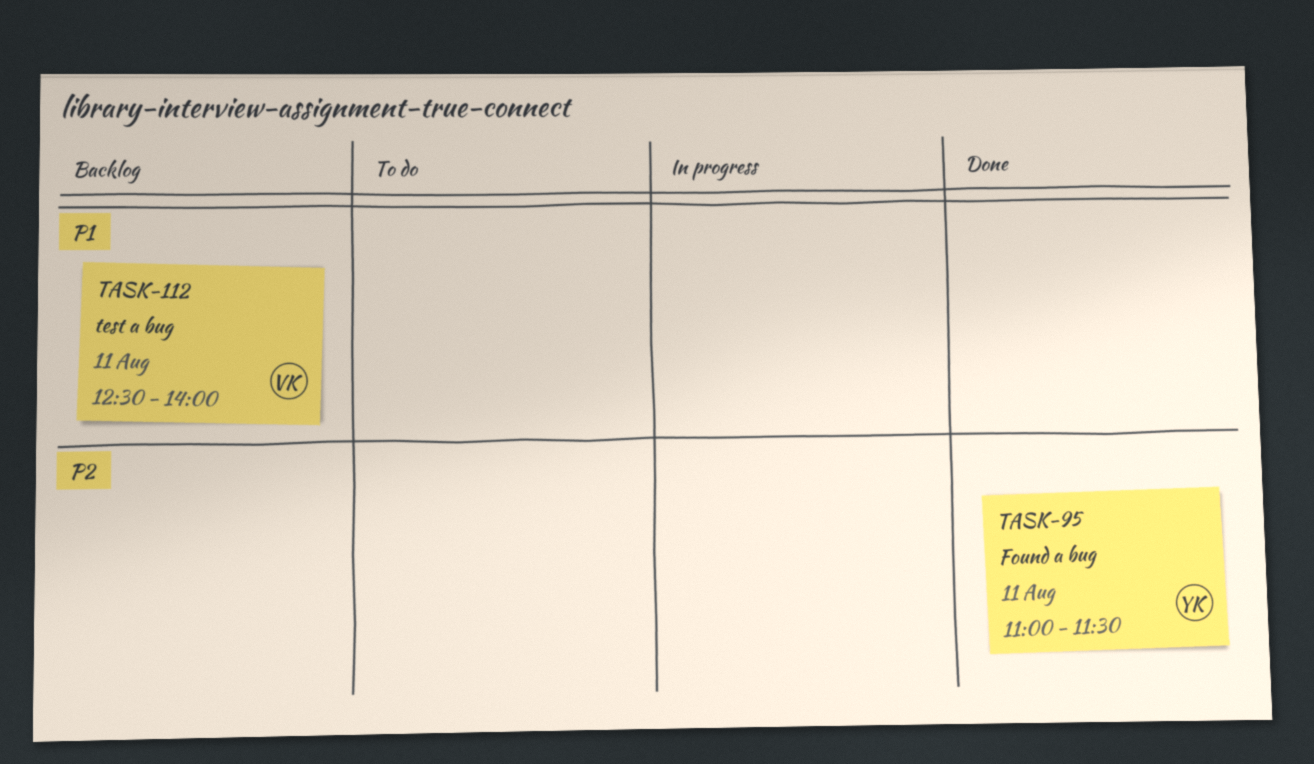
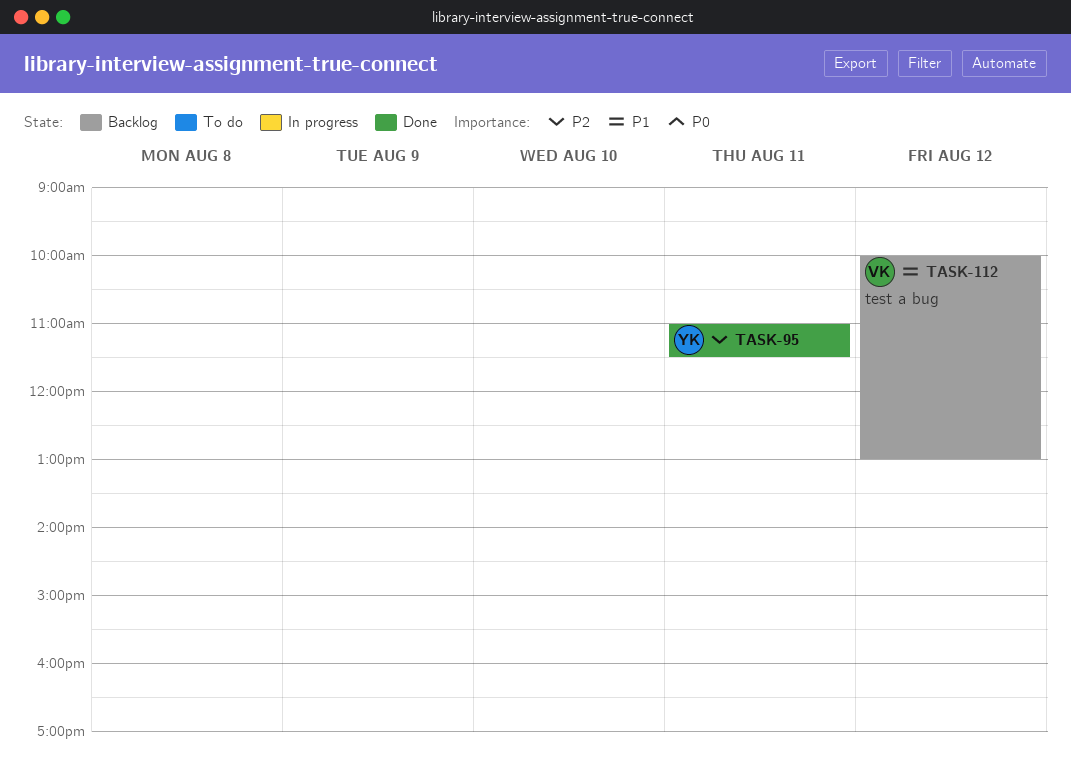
TASK-112, day: Aug 11 -> Aug 12
TASK-112, begins: 12:30 -> 10:00
TASK-112, ends: 14:00 -> 13:00

